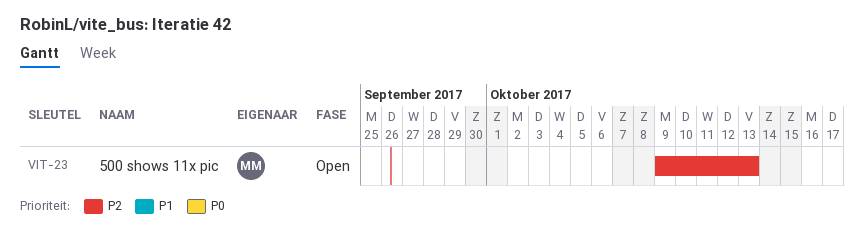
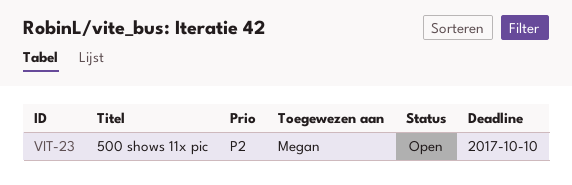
VIT-23, due: Oct 13 -> Oct 10

